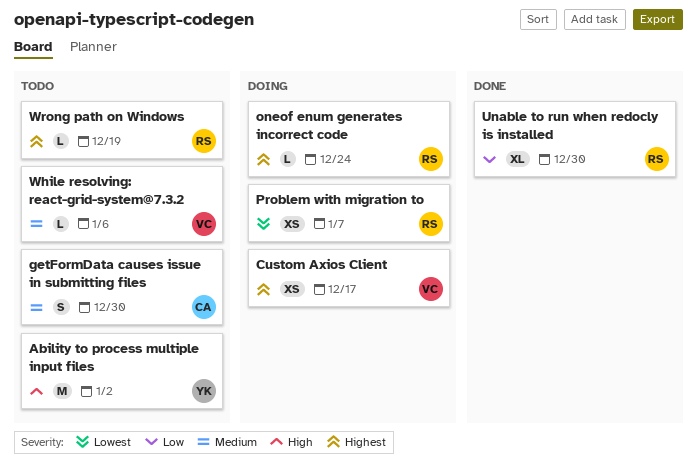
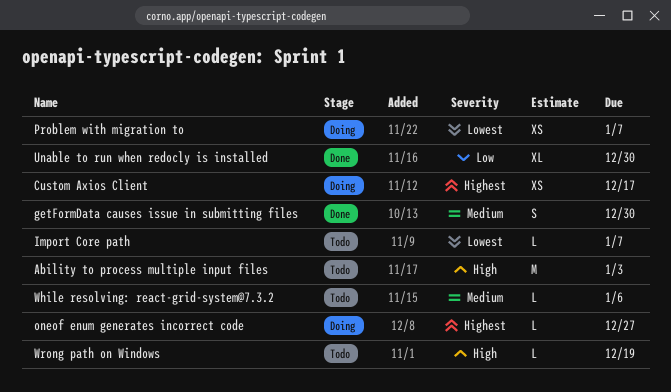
Ability to process multiple input files, due: Jan 2 -> Jan 3
getFormData causes issue in submitting files, status: Todo -> Done
Import Core path: none -> present
oneof enum generates incorrect code, due: Dec 24 -> Dec 27
Wrong path on Windows, priority: Highest -> High

